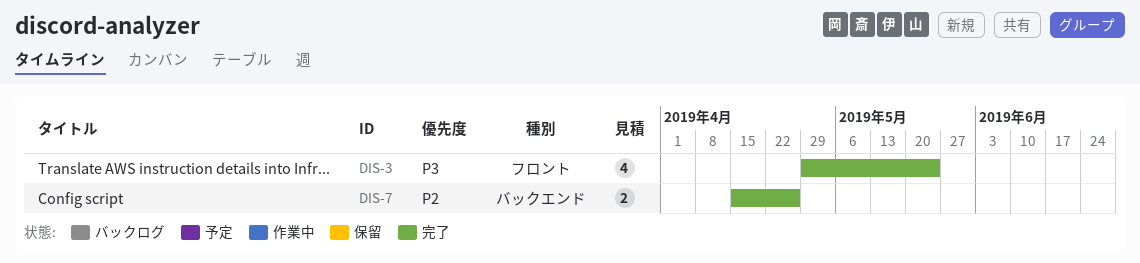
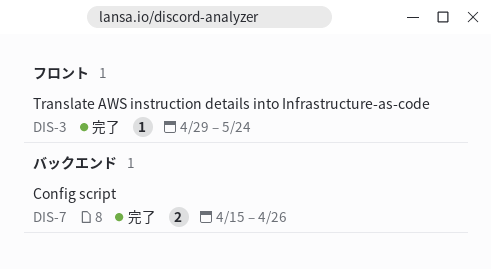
DIS-3, estimate: 4 -> 1

